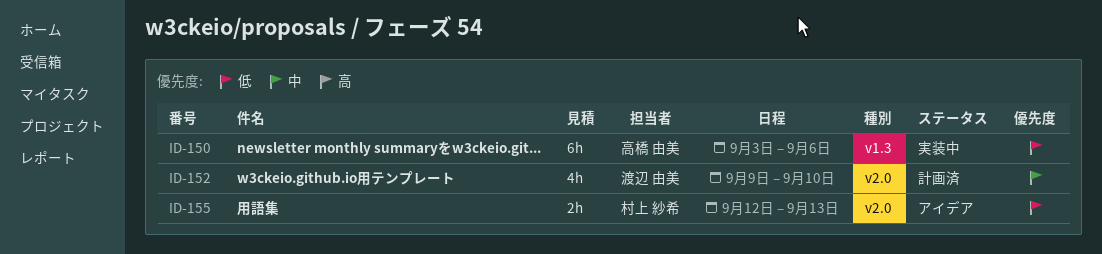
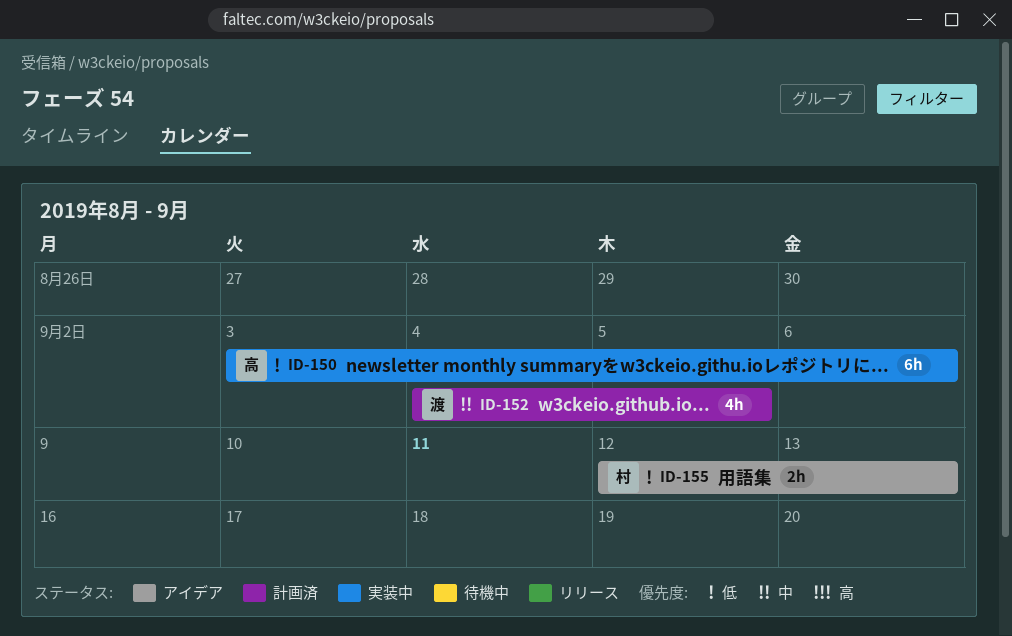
ID-152, start: Sep 9 -> Sep 4
ID-152, due: Sep 10 -> Sep 5

